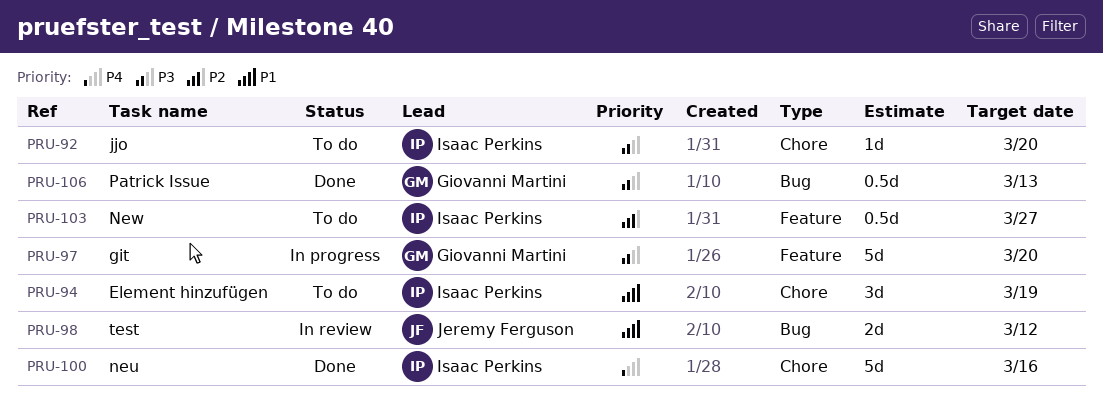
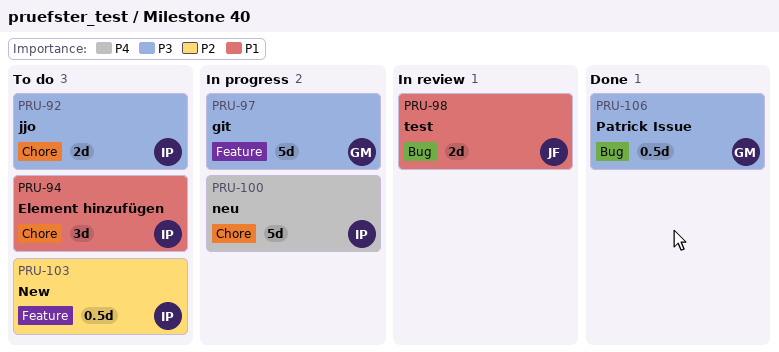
PRU-92, estimate: 1d -> 2d
PRU-100, status: Done -> In progress

